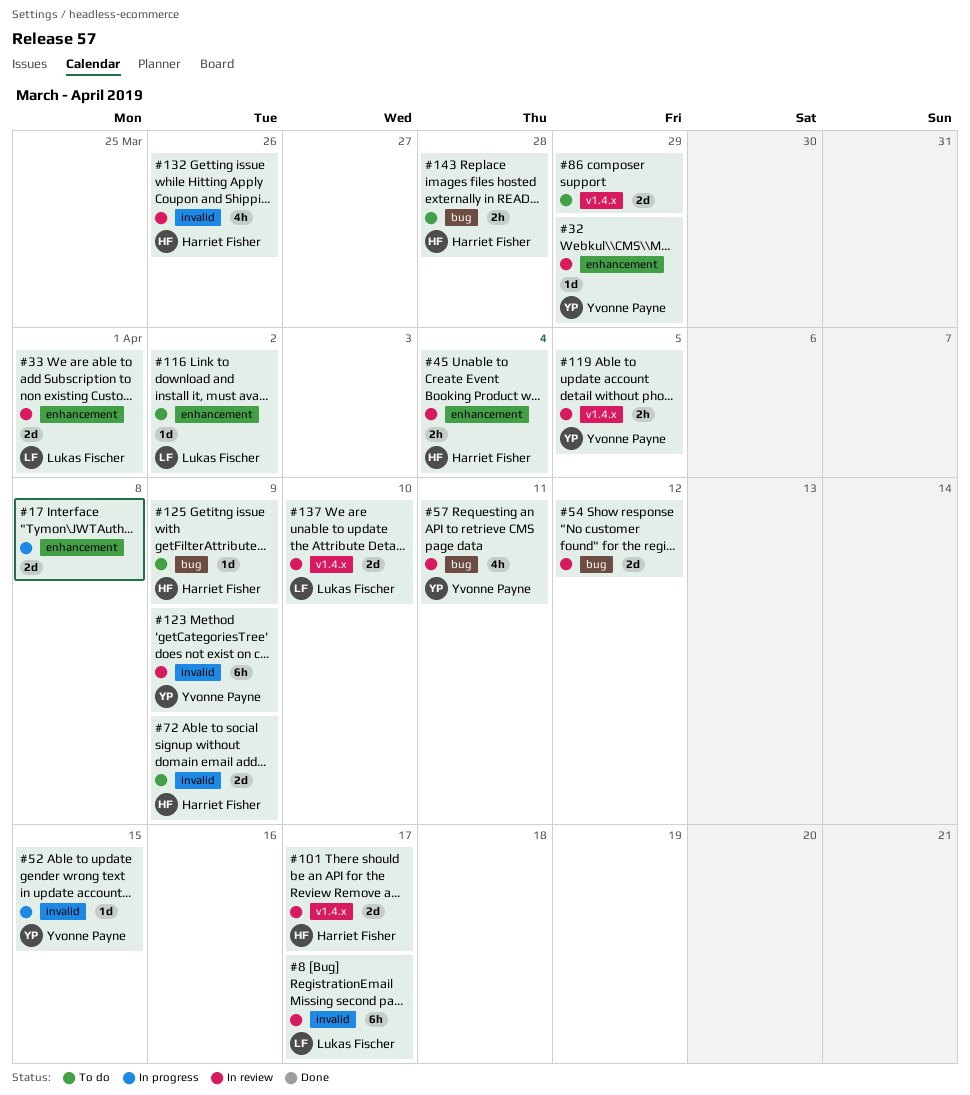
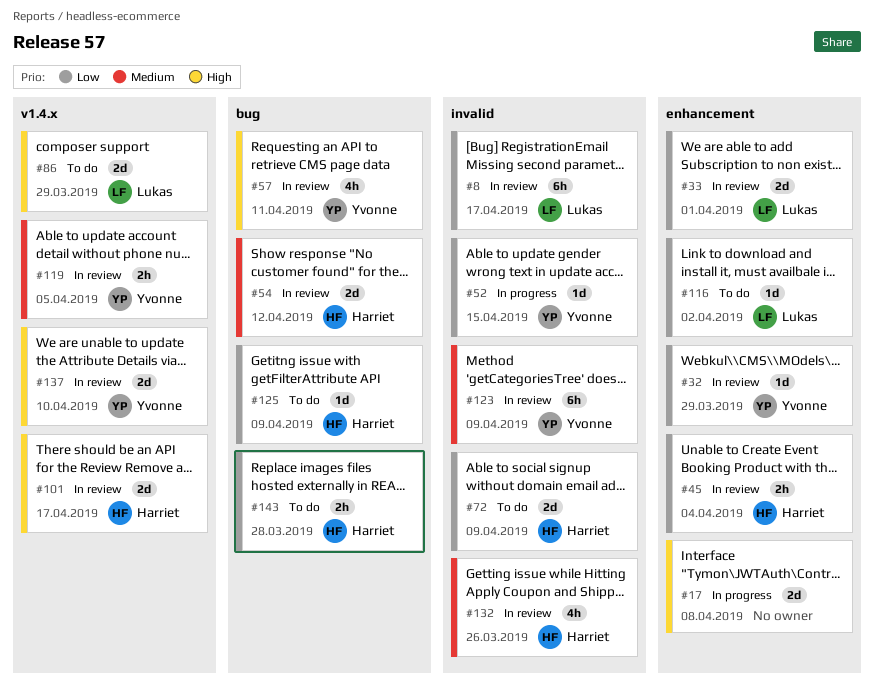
#54, owner: none -> Harriet Fisher
#86, owner: none -> Lukas Fischer
#137, owner: Lukas Fischer -> Yvonne Payne

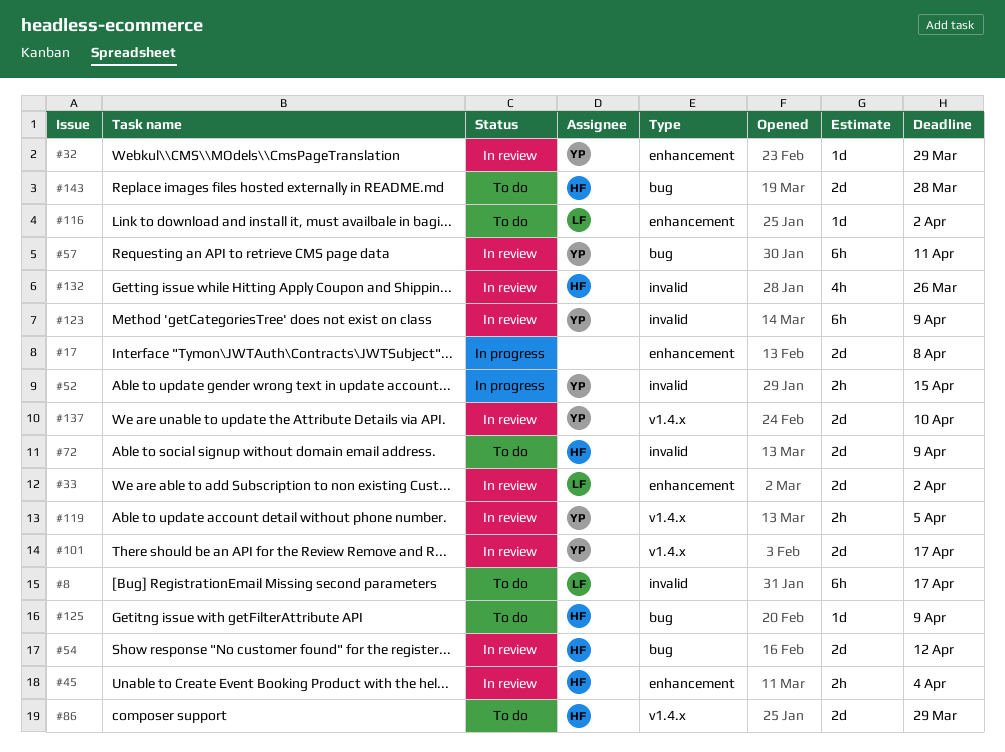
#8, status: In review -> To do
#33, due: Apr 1 -> Apr 2
#52, estimate: 1d -> 2h
#57, estimate: 4h -> 6h
#86, owner: Lukas -> Harriet
#101, owner: Harriet -> Yvonne
#143, estimate: 2h -> 2d

